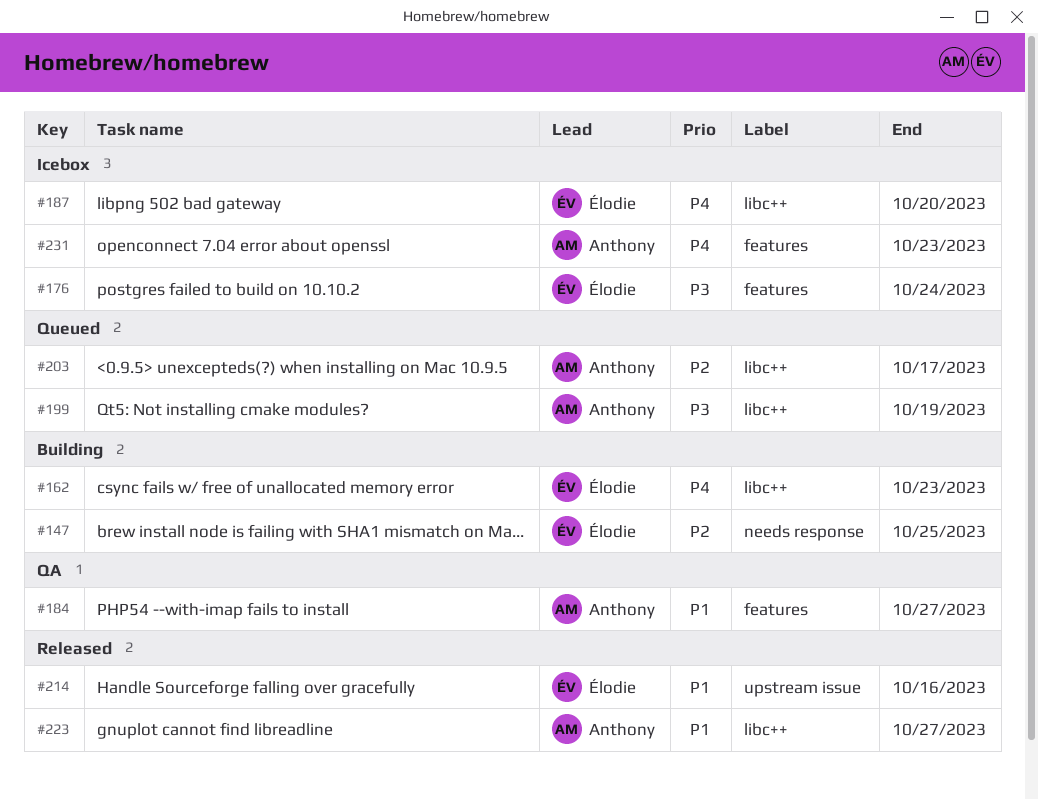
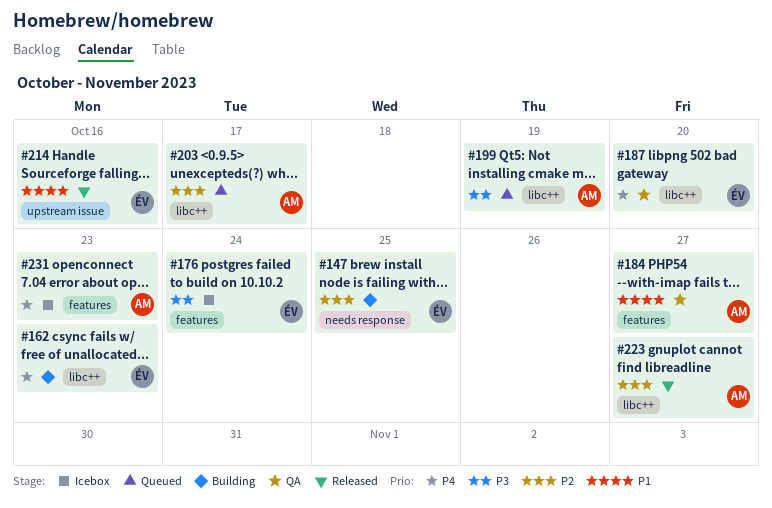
#187, status: Icebox -> QA
#223, priority: P1 -> P2

